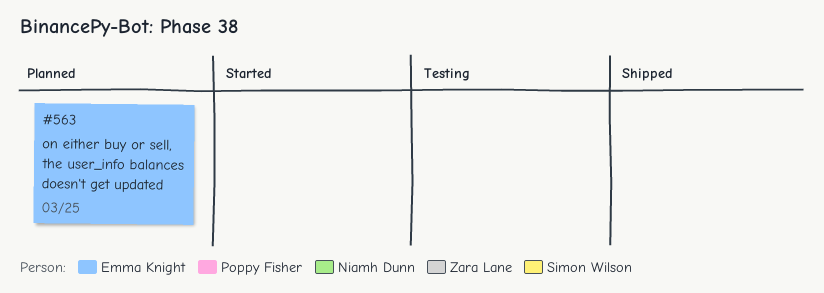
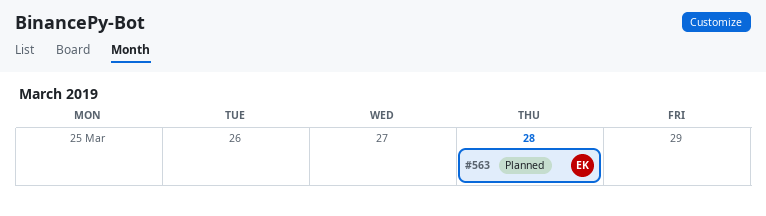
#563, due: Mar 25 -> Mar 28

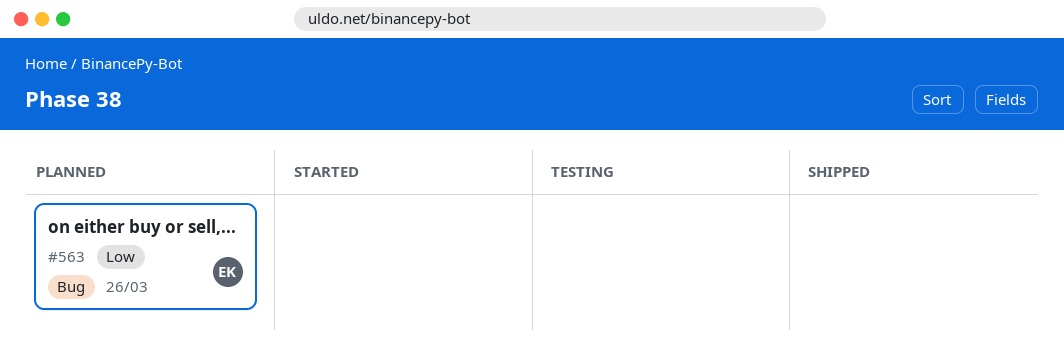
#563, due: Mar 28 -> Mar 26

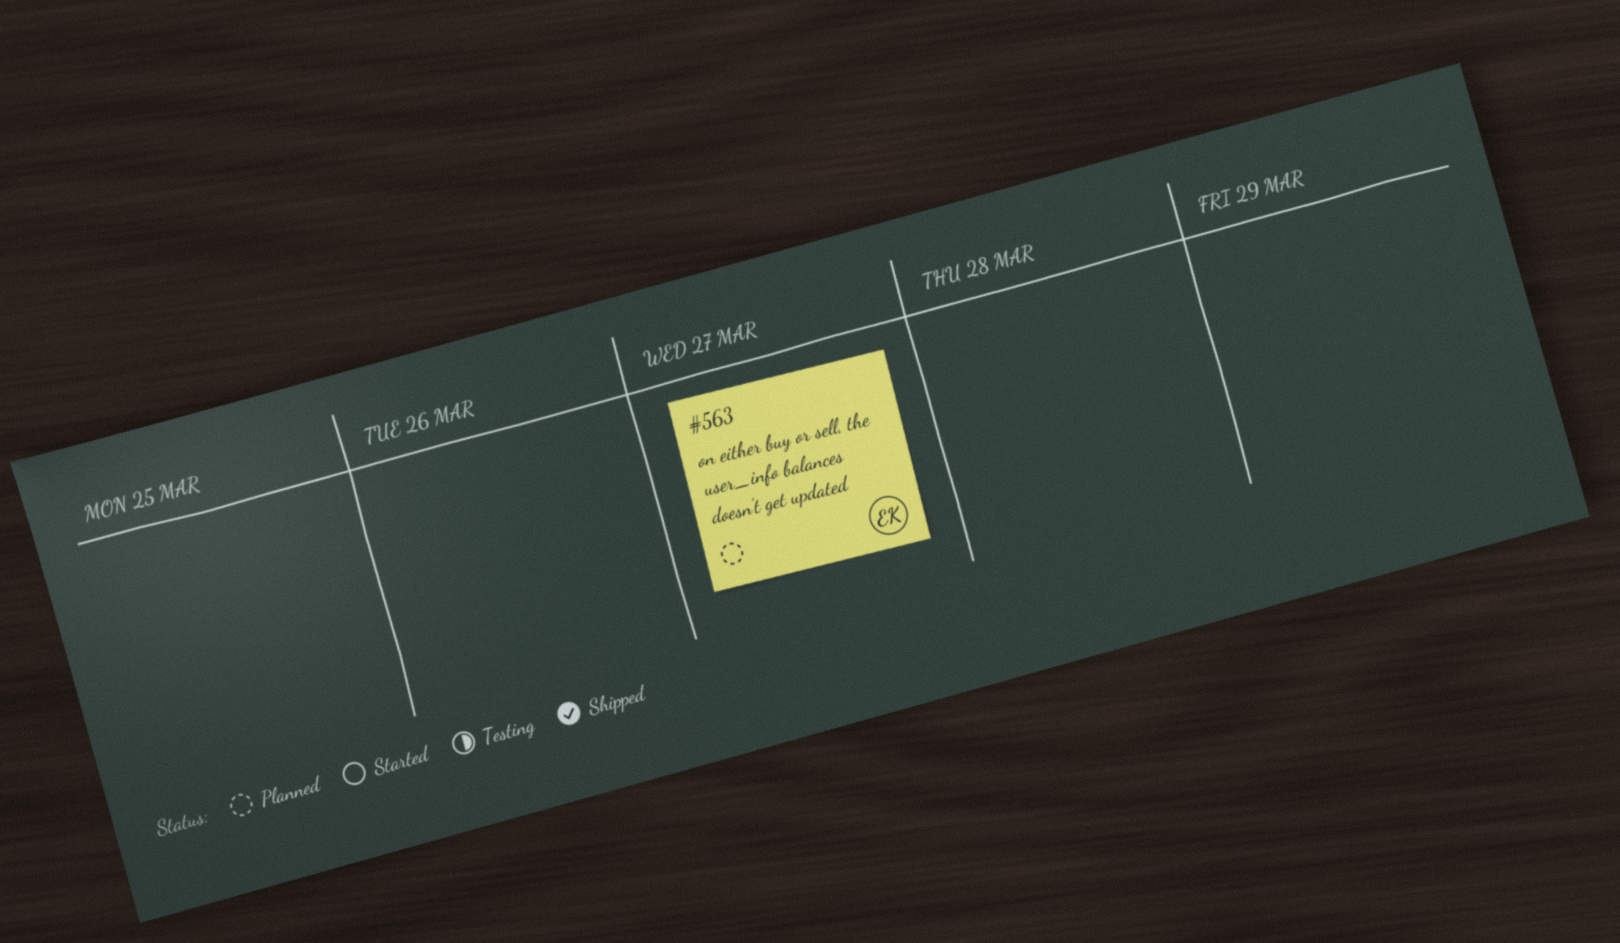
#563, due: Mar 26 -> Mar 27

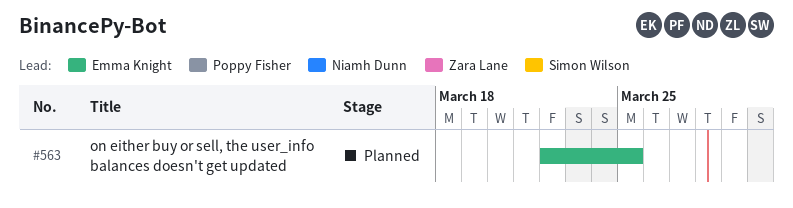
#563, due: Mar 27 -> Mar 25

